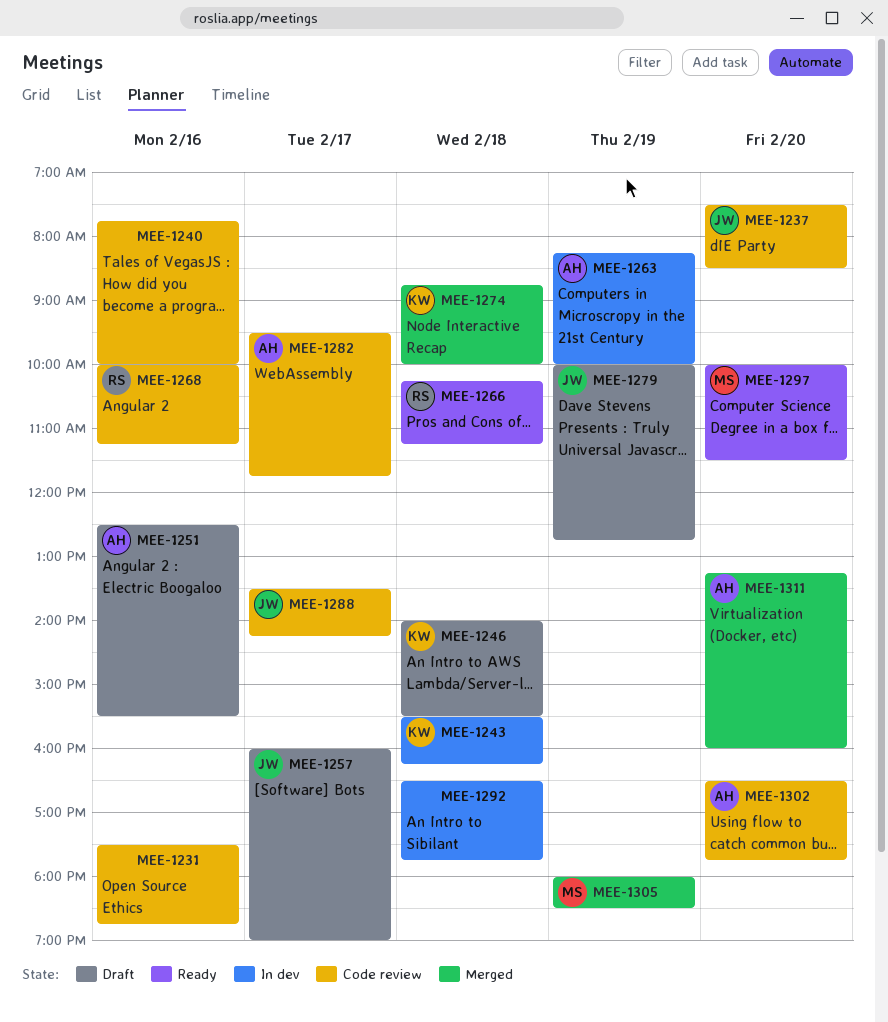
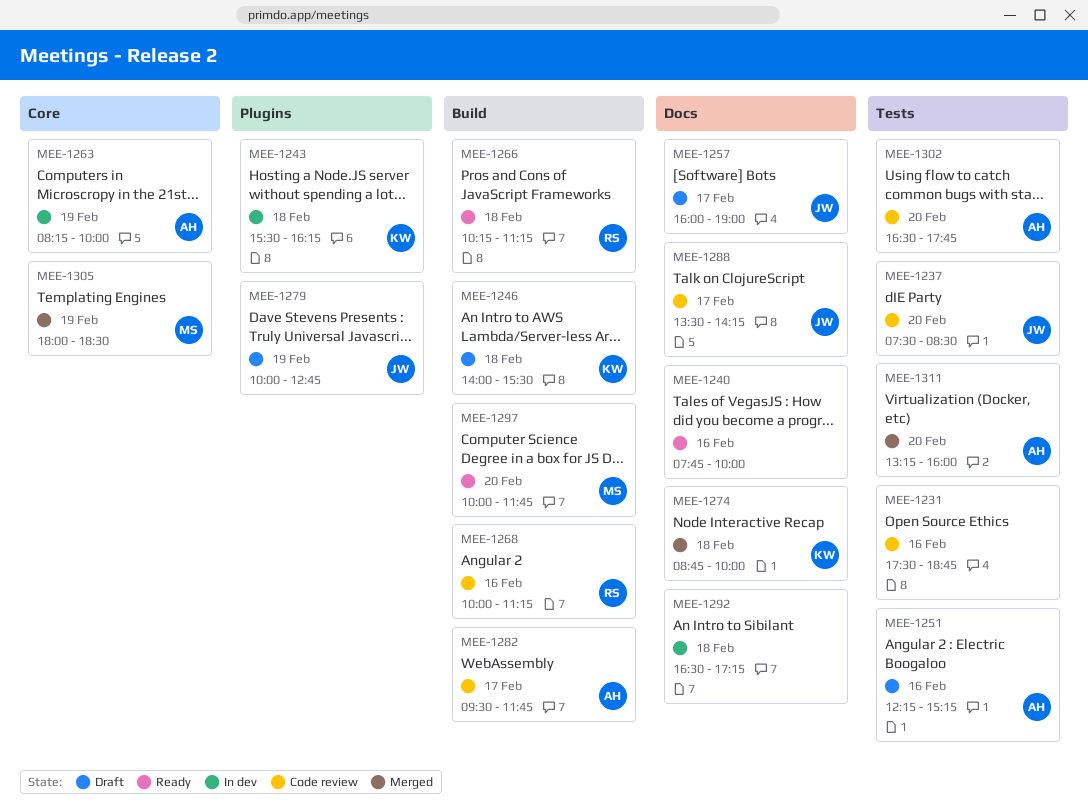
MEE-1240, status: Code review -> Ready
MEE-1251, begins: 12:30 -> 12:15
MEE-1251, ends: 15:30 -> 15:15
MEE-1292, ends: 17:45 -> 17:15
MEE-1297, ends: 11:30 -> 11:45

